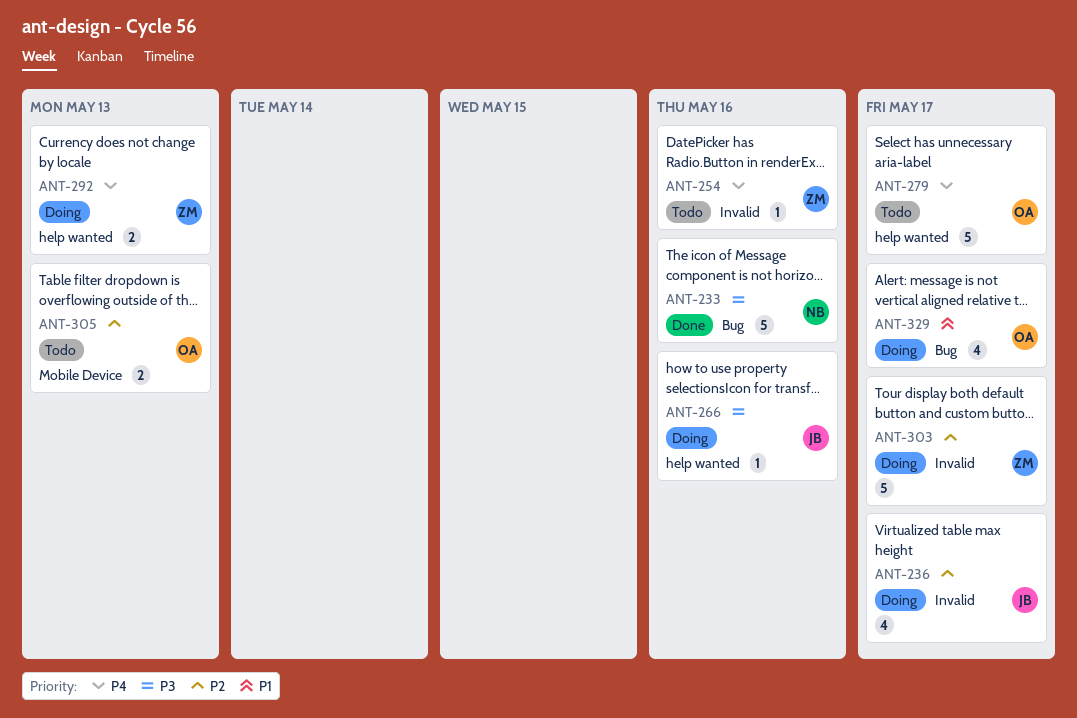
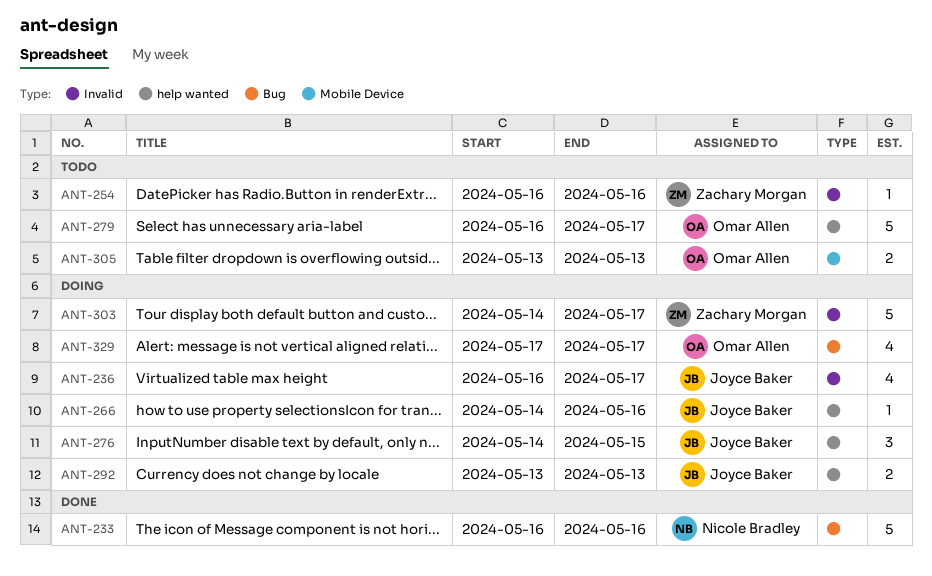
ANT-276: none -> present
ANT-292, owner: Zachary Morgan -> Joyce Baker

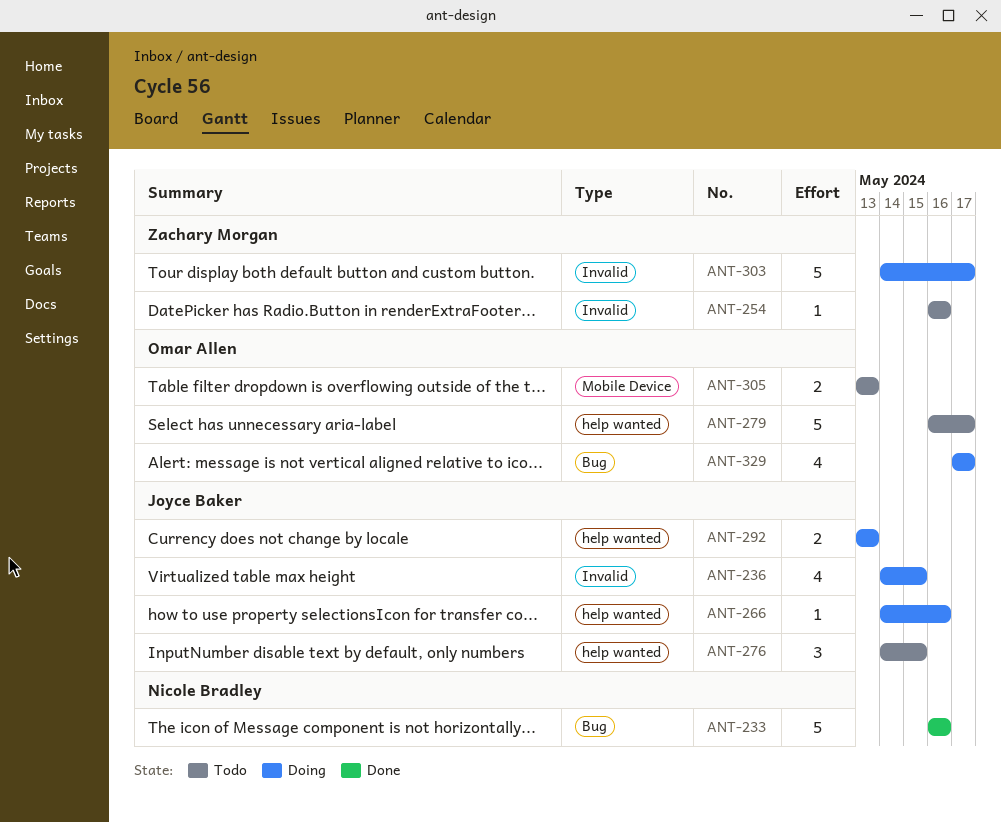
ANT-236, start: May 16 -> May 14
ANT-236, due: May 17 -> May 15
ANT-276, status: Doing -> Todo

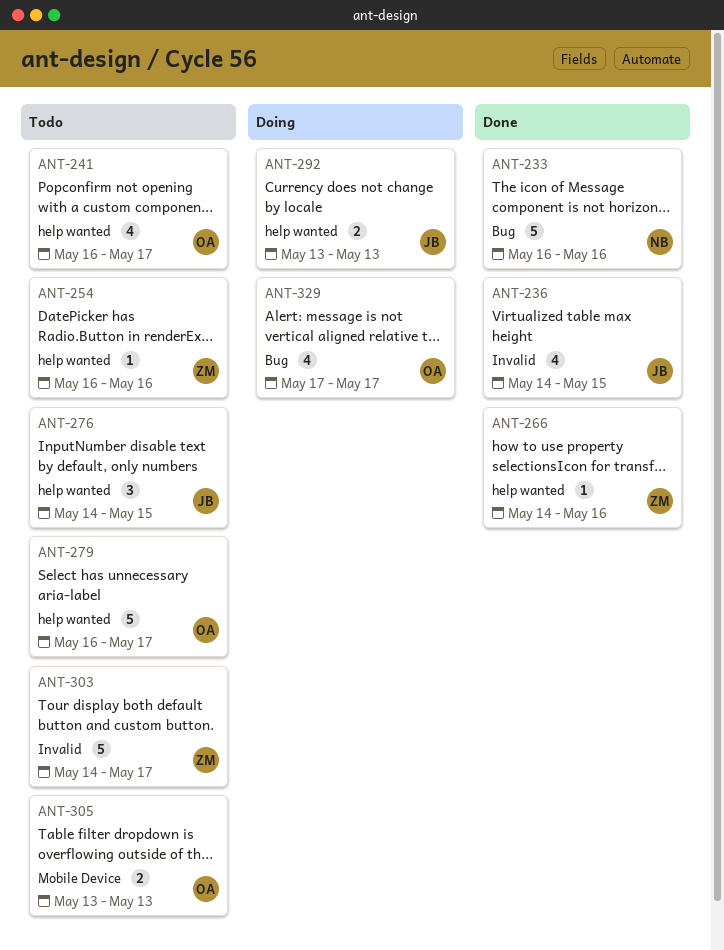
ANT-236, status: Doing -> Done
ANT-241: none -> present
ANT-254, label: Invalid -> help wanted
ANT-266, status: Doing -> Done
ANT-266, owner: Joyce Baker -> Zachary Morgan
ANT-303, status: Doing -> Todo

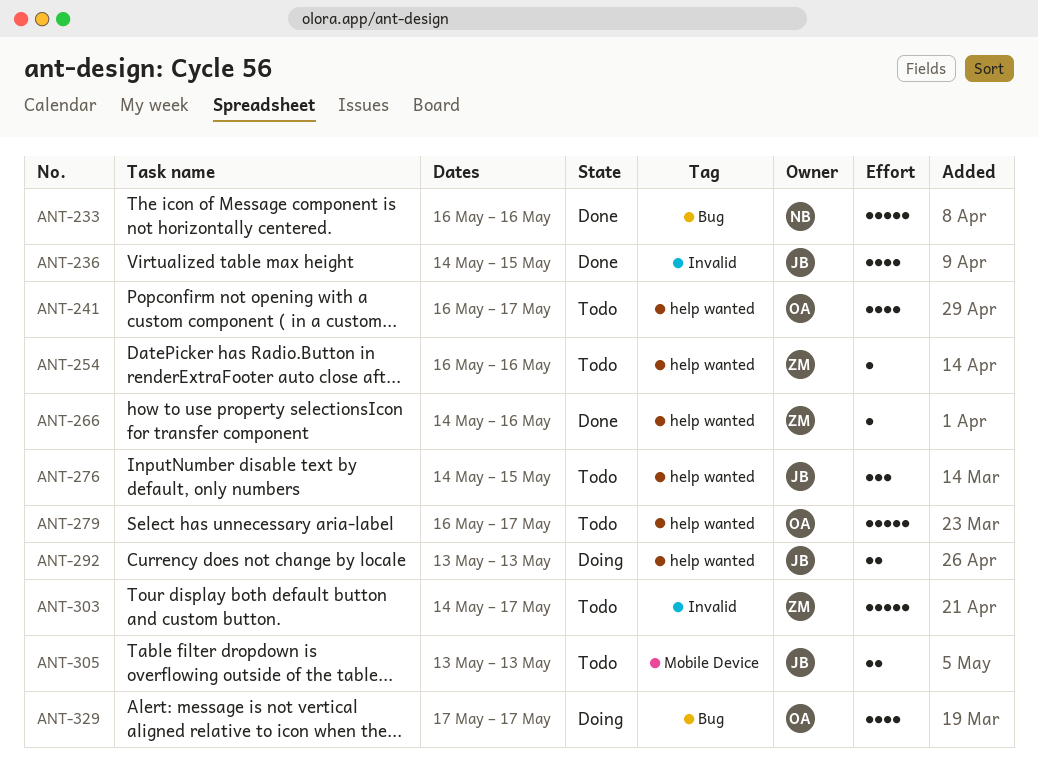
ANT-305, owner: OA -> JB

